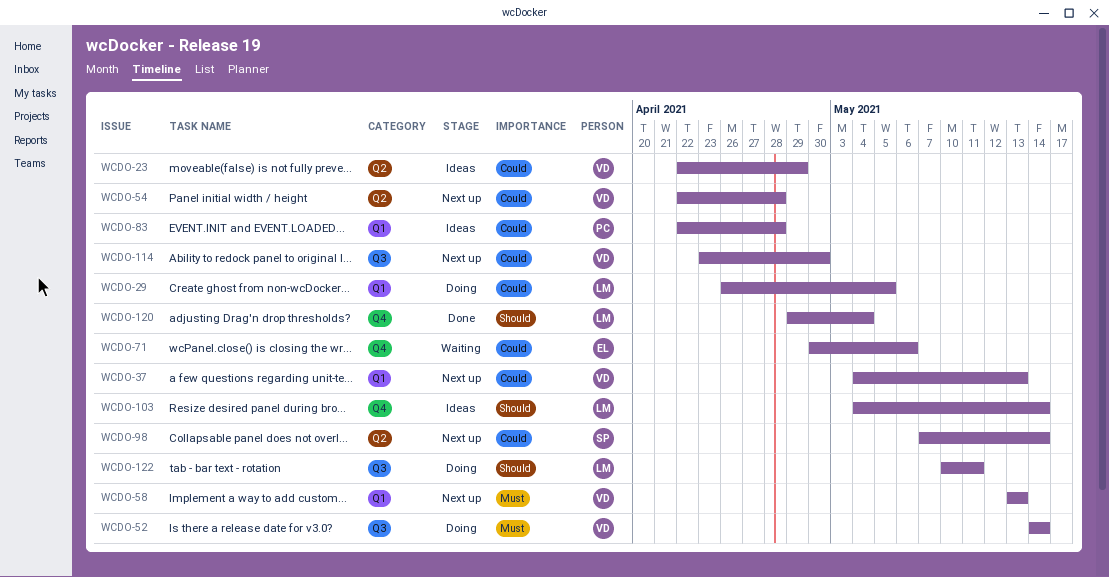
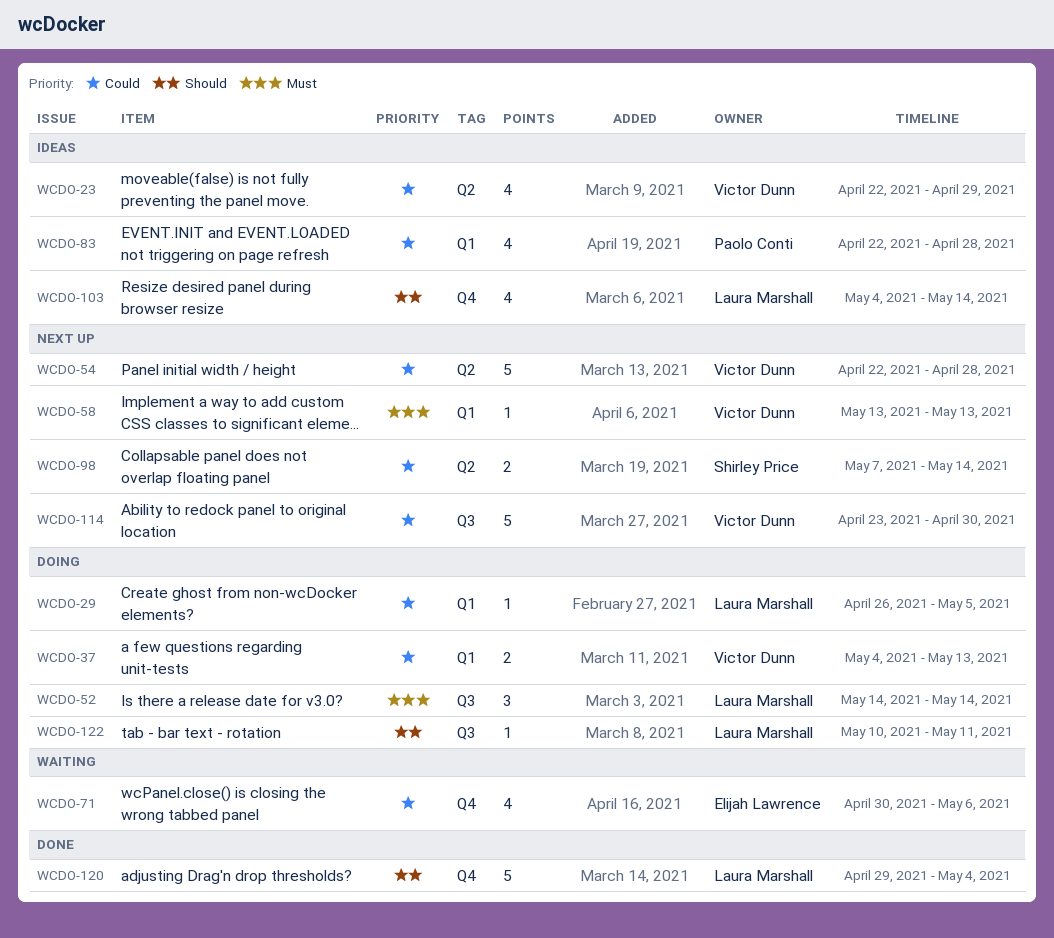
WCDO-37, status: Next up -> Doing
WCDO-52, owner: Victor Dunn -> Laura Marshall

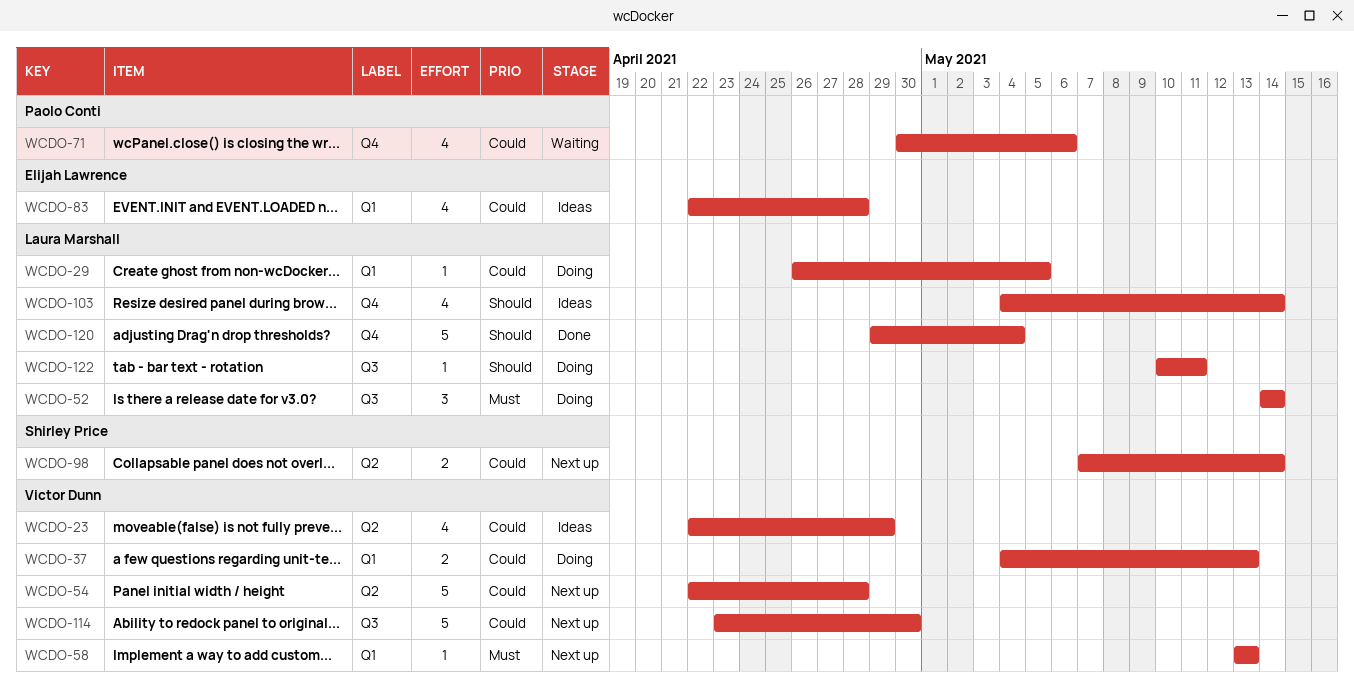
WCDO-71, owner: Elijah Lawrence -> Paolo Conti
WCDO-83, owner: Paolo Conti -> Elijah Lawrence

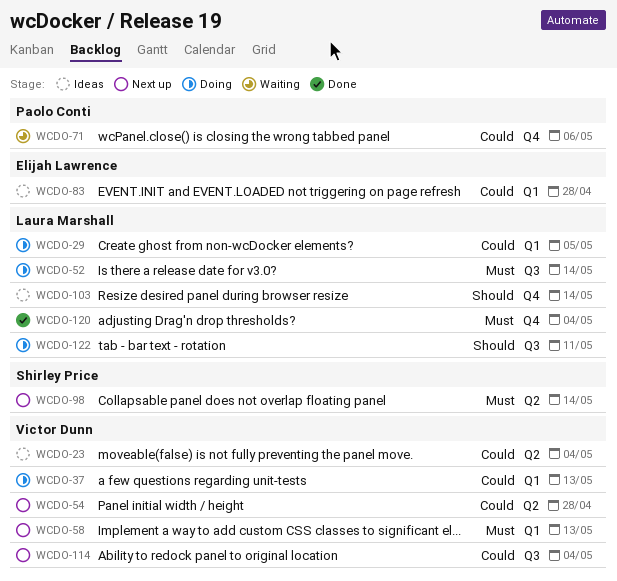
WCDO-23, due: Apr 29 -> May 4
WCDO-98, priority: Could -> Must
WCDO-114, due: Apr 30 -> May 4
WCDO-120, priority: Should -> Must

